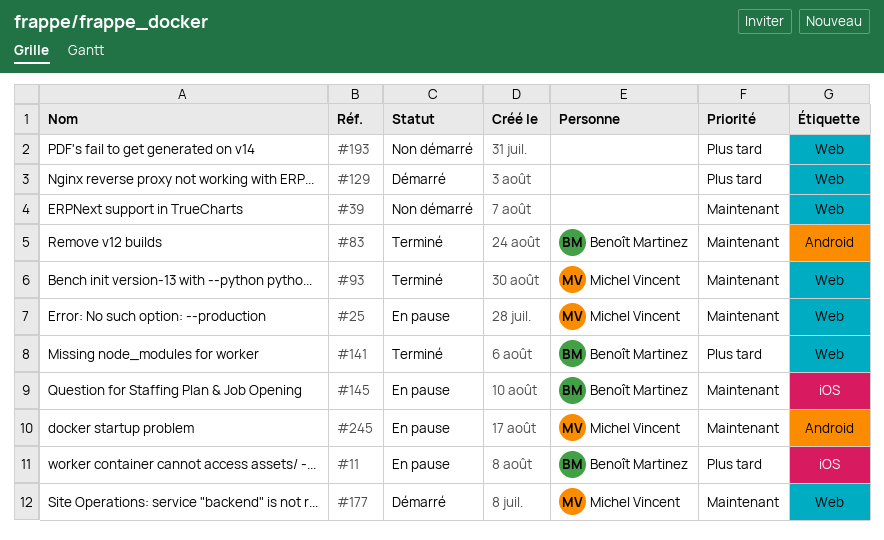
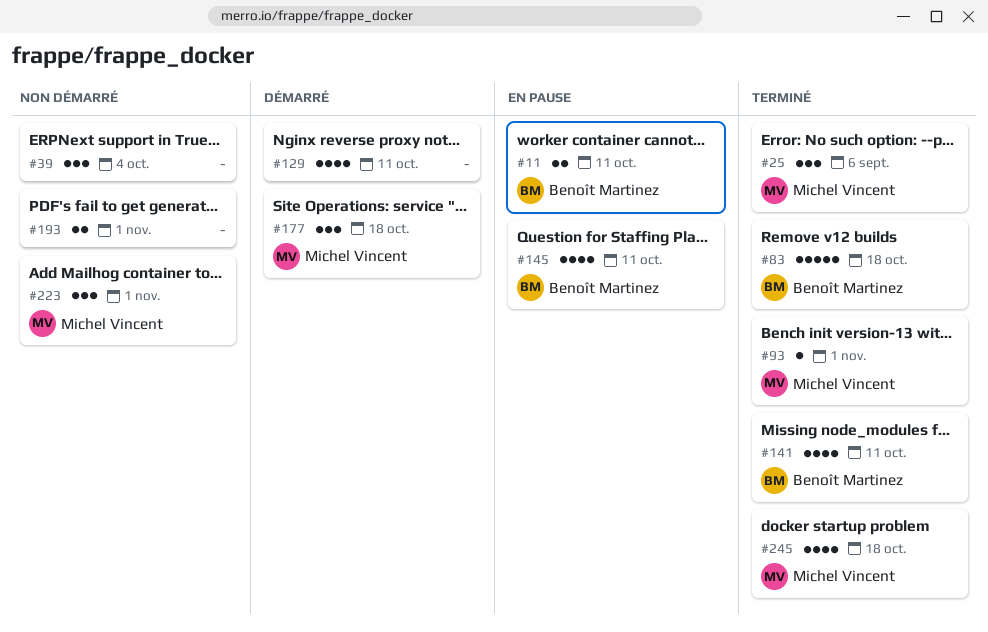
#25, status: En pause -> Terminé
#223: none -> present
#245, status: En pause -> Terminé

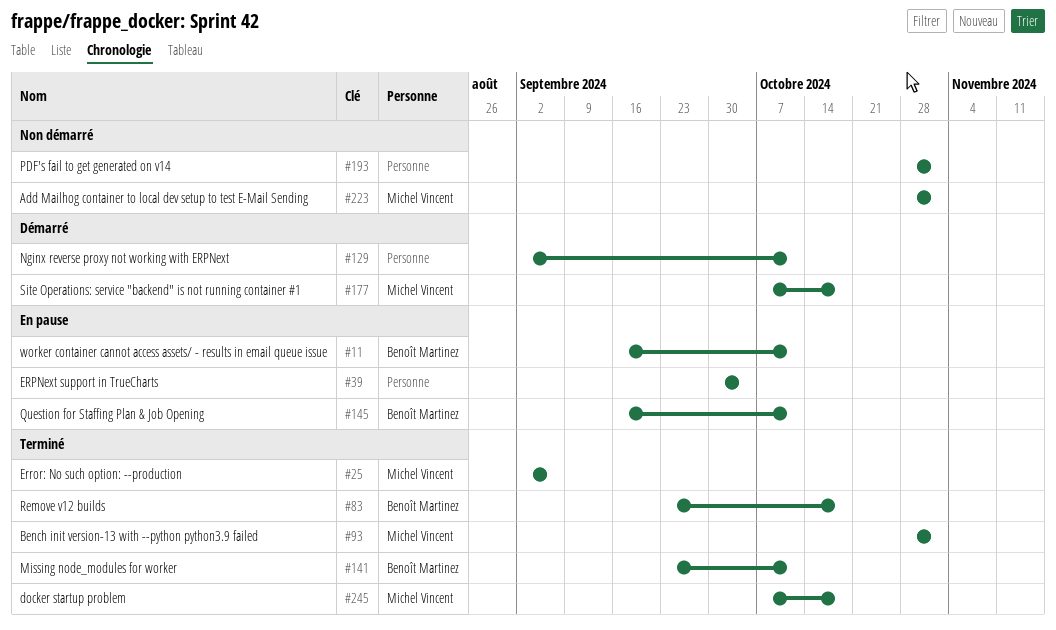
#39, status: Non démarré -> En pause

